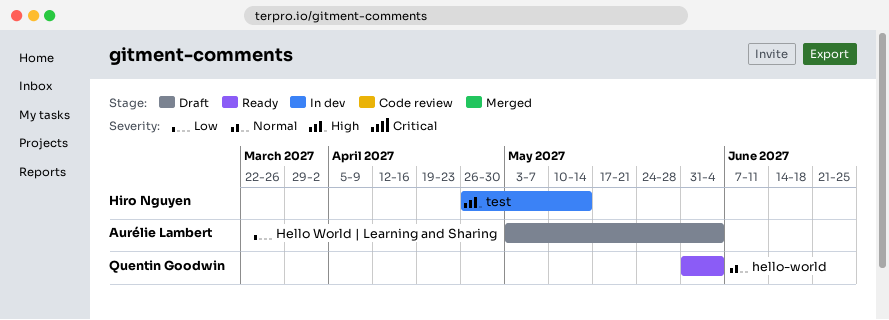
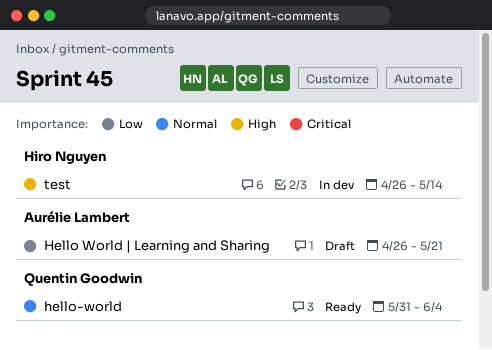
Hello World | Learning and Sharing, start: May 3 -> Apr 26
Hello World | Learning and Sharing, due: Jun 4 -> May 21

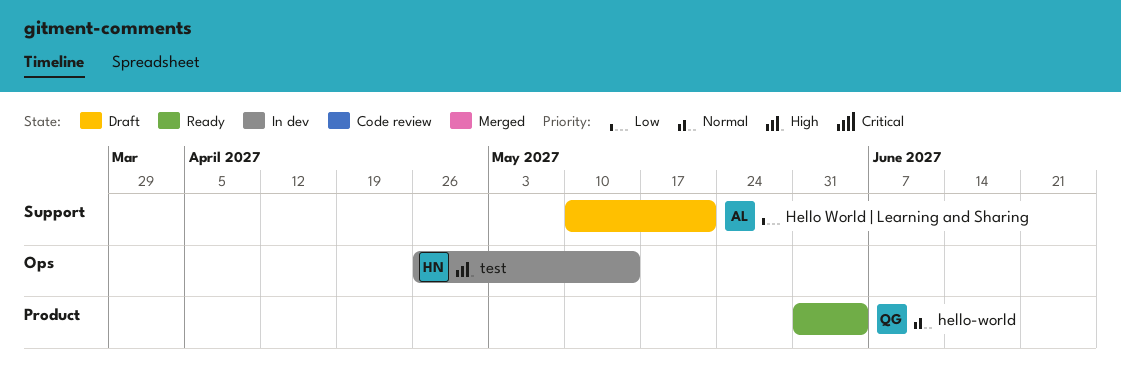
Hello World | Learning and Sharing, start: Apr 26 -> May 10

